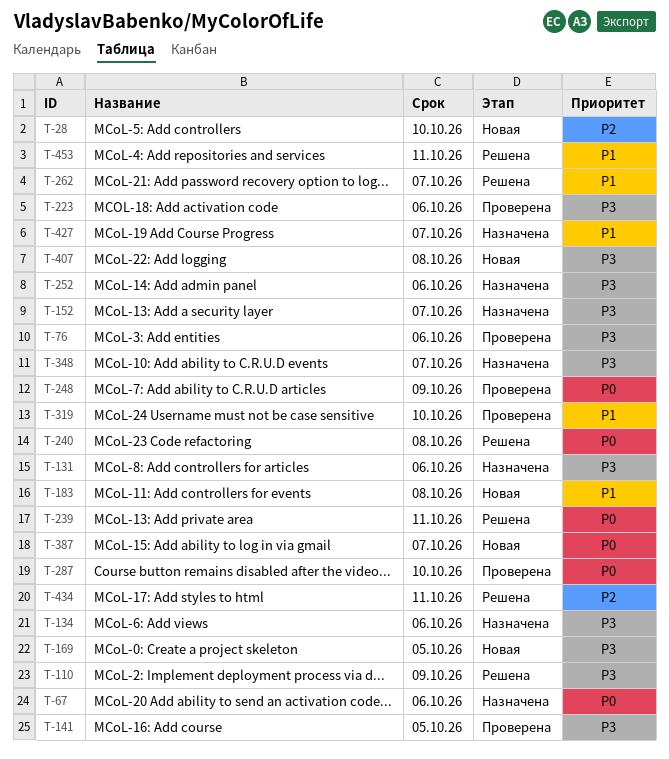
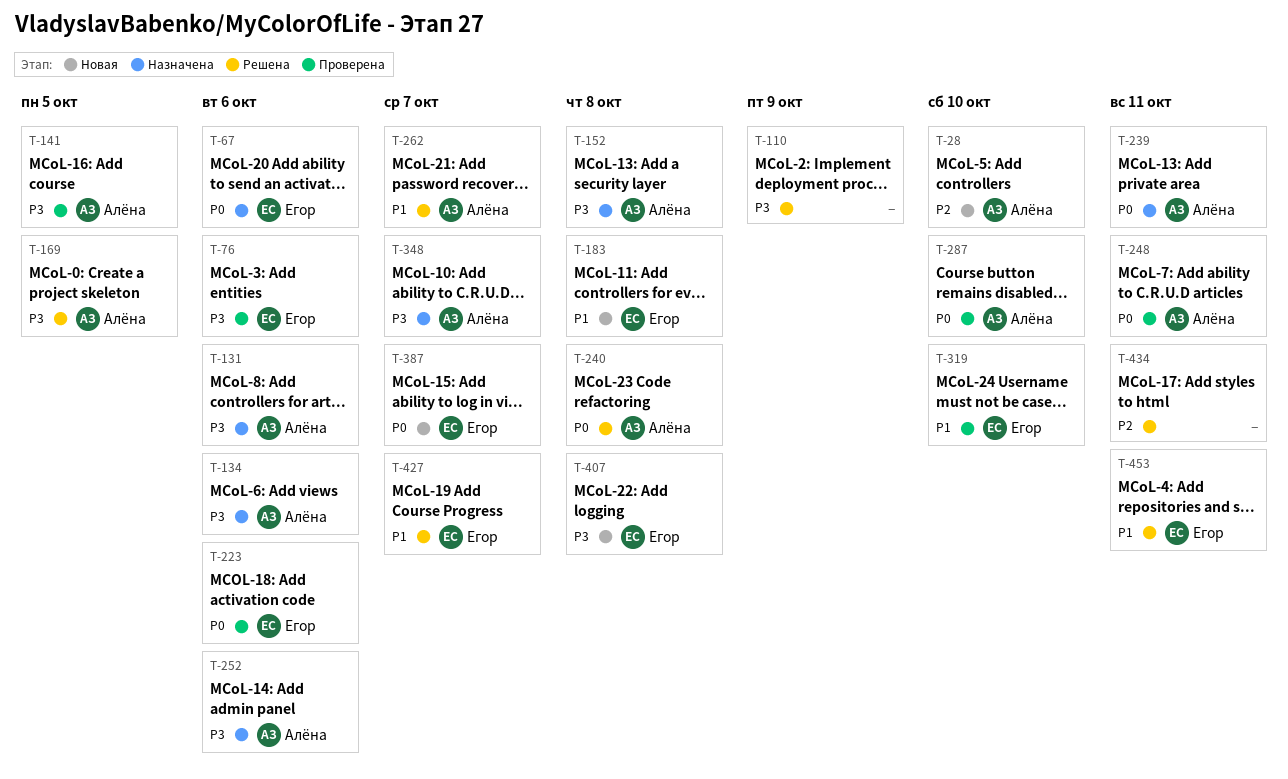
T-152, due: Oct 7 -> Oct 8
T-169, status: Новая -> Решена
T-223, priority: P3 -> P0
T-239, status: Решена -> Назначена
T-248, due: Oct 9 -> Oct 11
T-427, status: Назначена -> Решена

